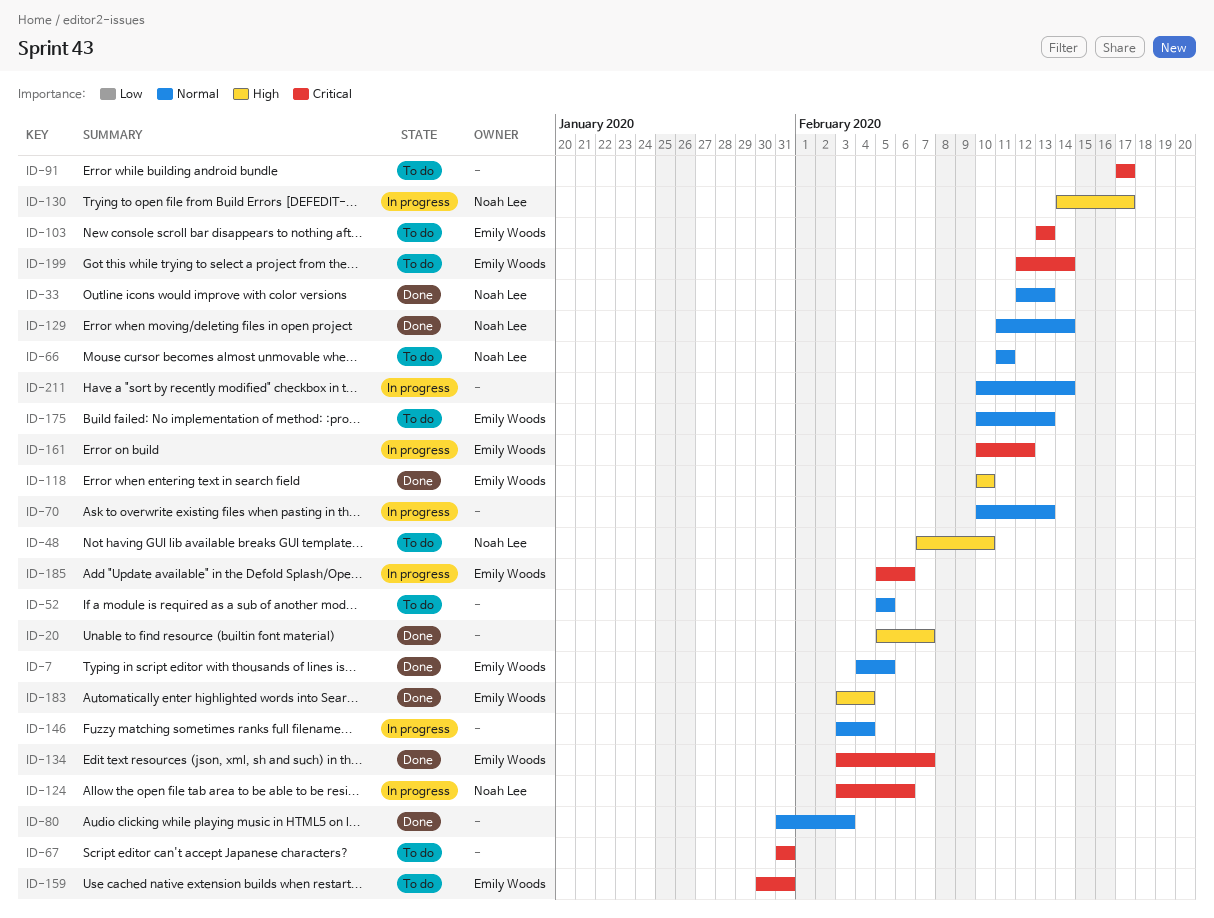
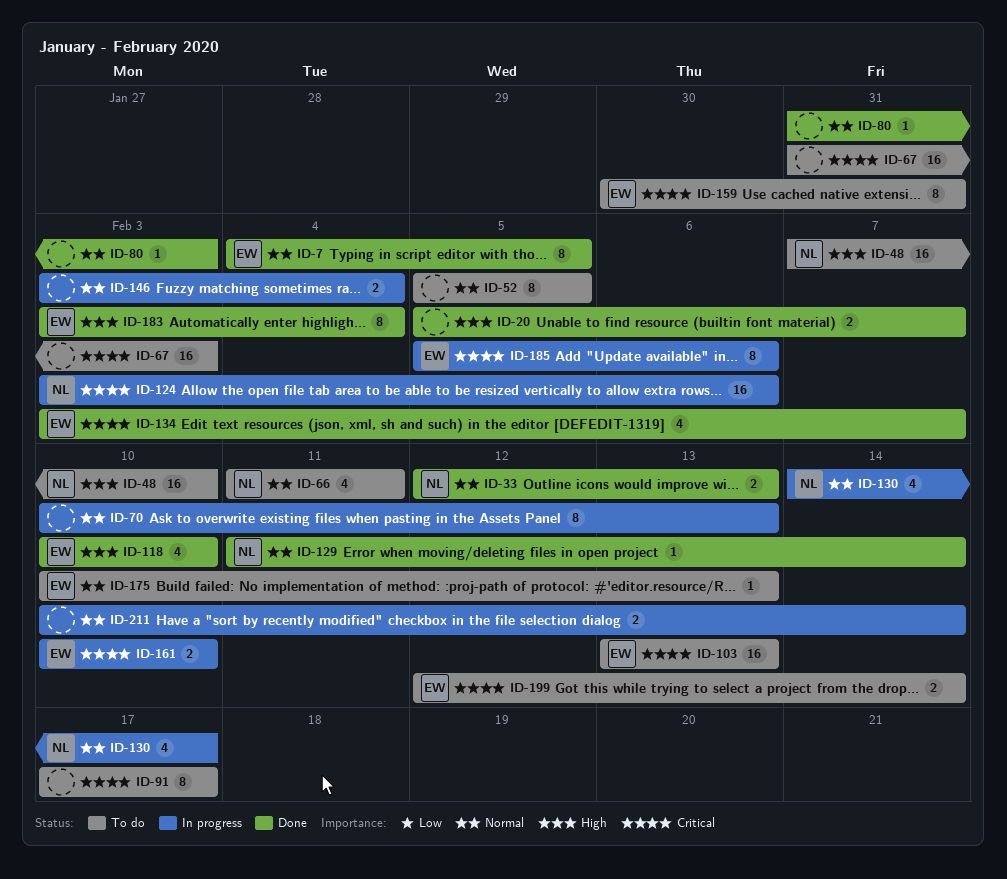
ID-67, due: Jan 31 -> Feb 3
ID-130, priority: High -> Normal
ID-161, due: Feb 12 -> Feb 10

